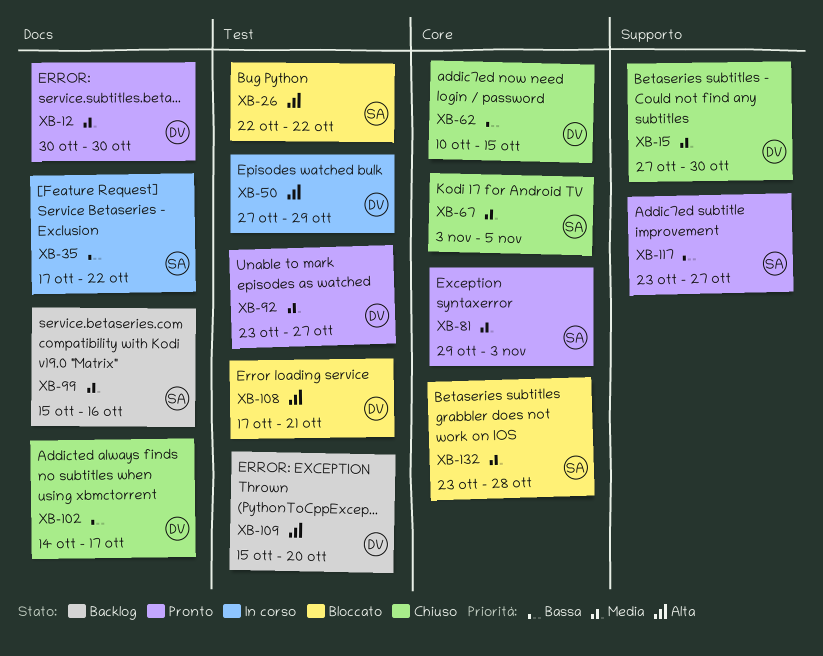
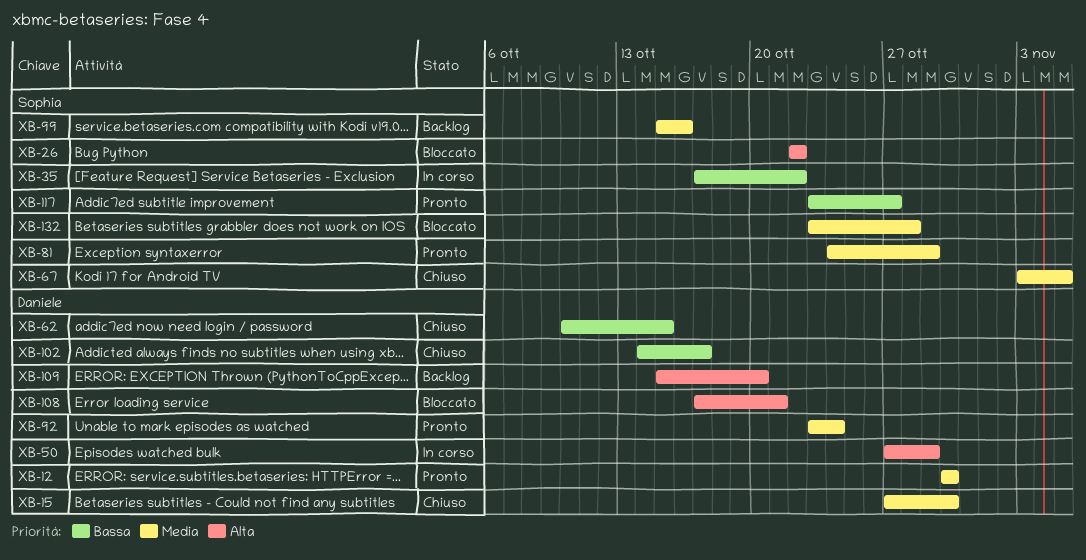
XB-81, start: Oct 29 -> Oct 24
XB-81, due: Nov 3 -> Oct 29
XB-92, due: Oct 27 -> Oct 24

